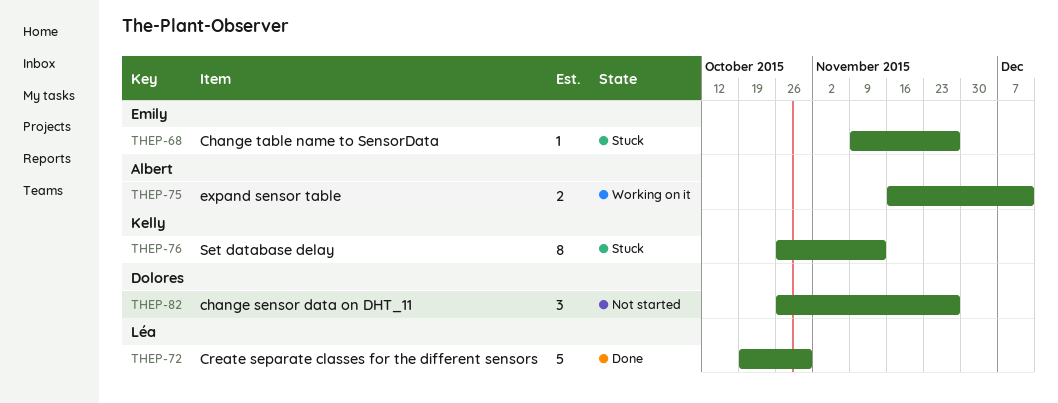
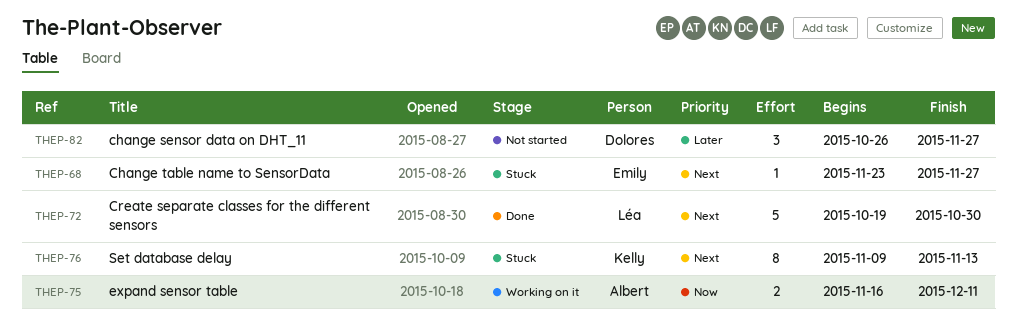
THEP-68, start: Nov 9 -> Nov 23
THEP-76, start: Oct 26 -> Nov 9

